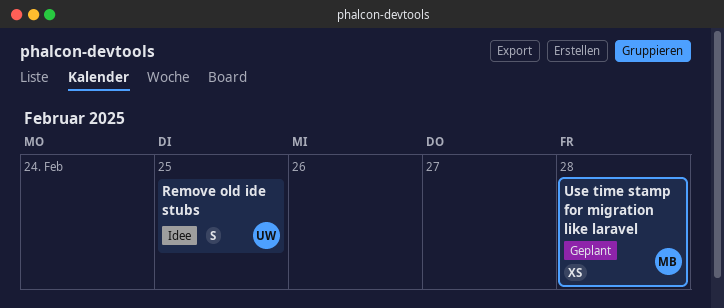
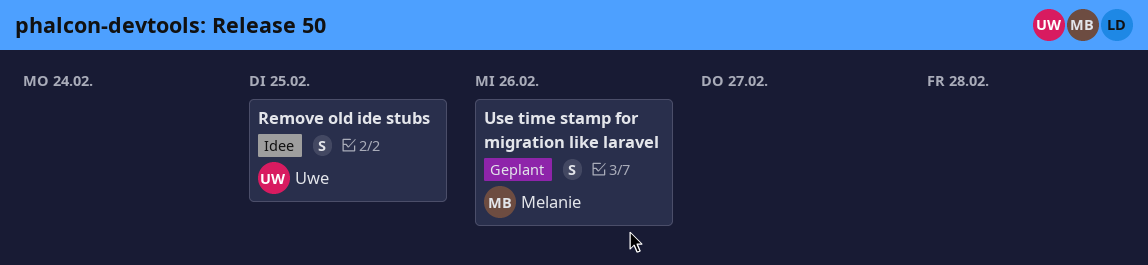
Use time stamp for migration like laravel, estimate: XS -> S
Use time stamp for migration like laravel, due: Feb 28 -> Feb 26

